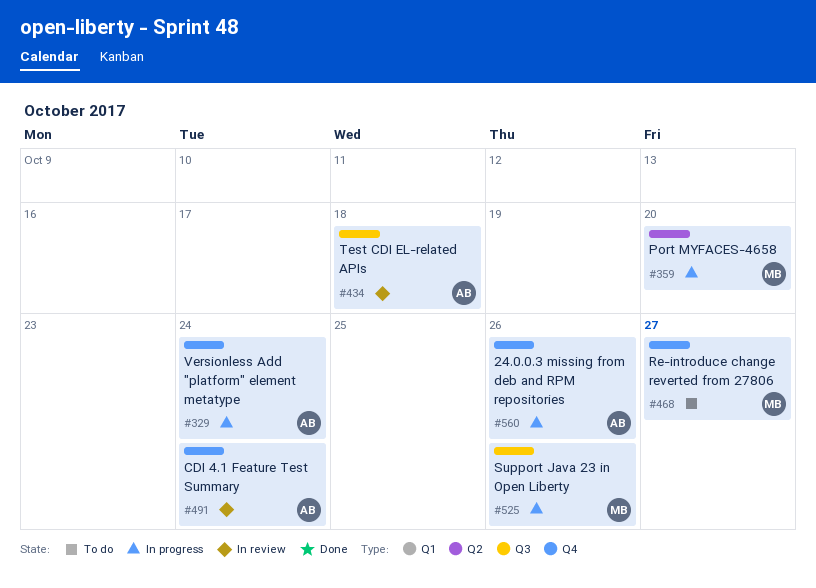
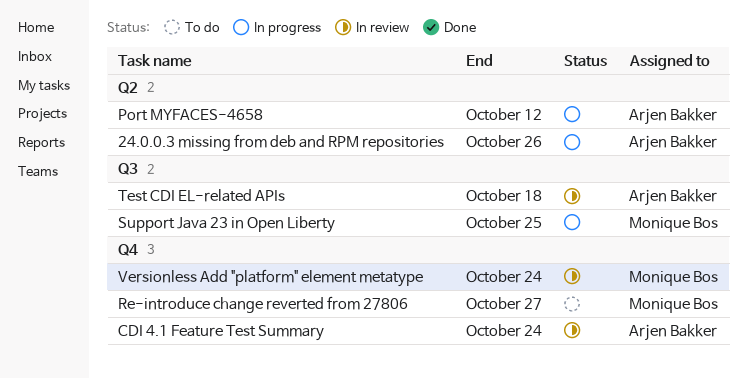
24.0.0.3 missing from deb and RPM repositories, label: Q4 -> Q2
Port MYFACES-4658, owner: Monique Bos -> Arjen Bakker
Port MYFACES-4658, due: Oct 20 -> Oct 12
Support Java 23 in Open Liberty, due: Oct 26 -> Oct 25
Versionless Add "platform" element metatype, status: In progress -> In review
Versionless Add "platform" element metatype, owner: Arjen Bakker -> Monique Bos

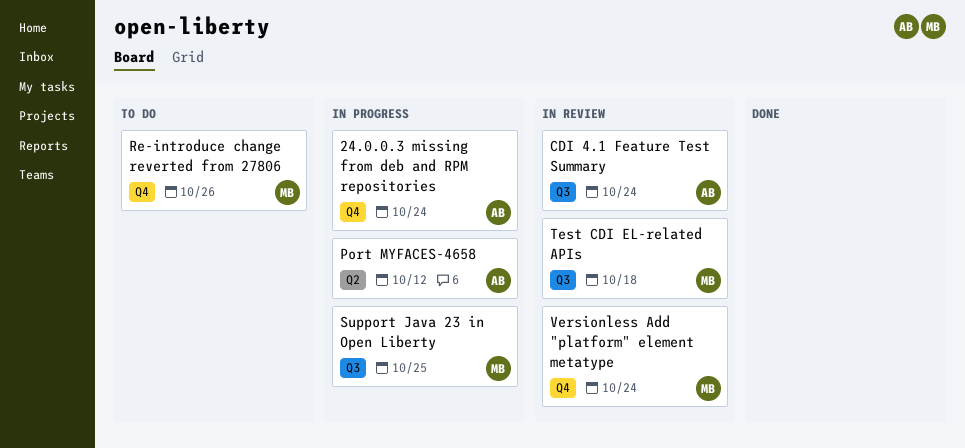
24.0.0.3 missing from deb and RPM repositories, label: Q2 -> Q4
24.0.0.3 missing from deb and RPM repositories, due: Oct 26 -> Oct 24
CDI 4.1 Feature Test Summary, label: Q4 -> Q3
Re-introduce change reverted from 27806, due: Oct 27 -> Oct 26
Test CDI EL-related APIs, owner: Arjen Bakker -> Monique Bos

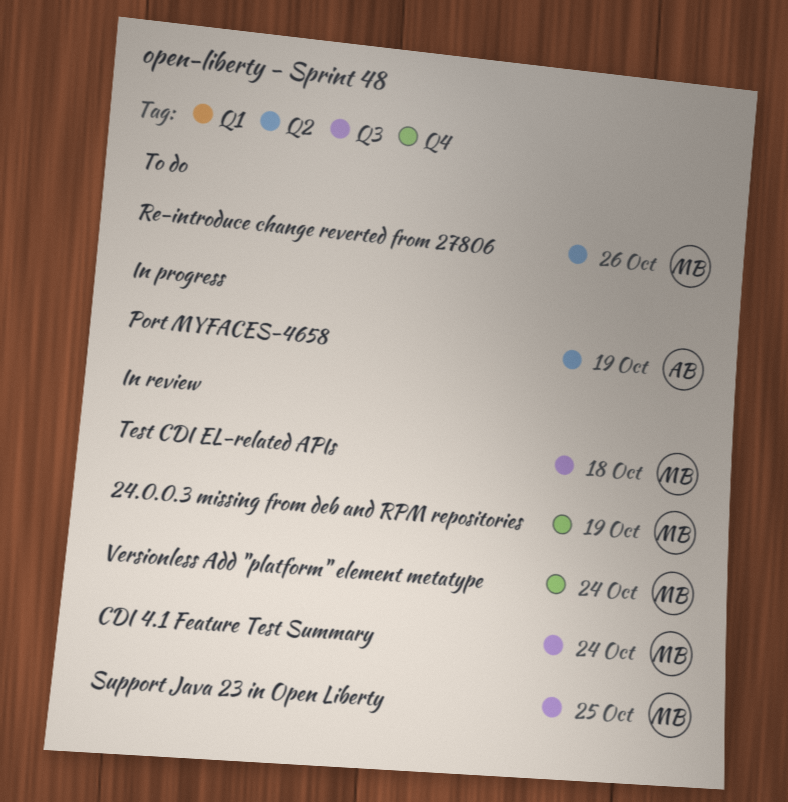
24.0.0.3 missing from deb and RPM repositories, status: In progress -> In review
24.0.0.3 missing from deb and RPM repositories, owner: AB -> MB
24.0.0.3 missing from deb and RPM repositories, due: Oct 24 -> Oct 19
CDI 4.1 Feature Test Summary, owner: AB -> MB
Port MYFACES-4658, due: Oct 12 -> Oct 19
Re-introduce change reverted from 27806, label: Q4 -> Q2
Support Java 23 in Open Liberty, status: In progress -> In review

